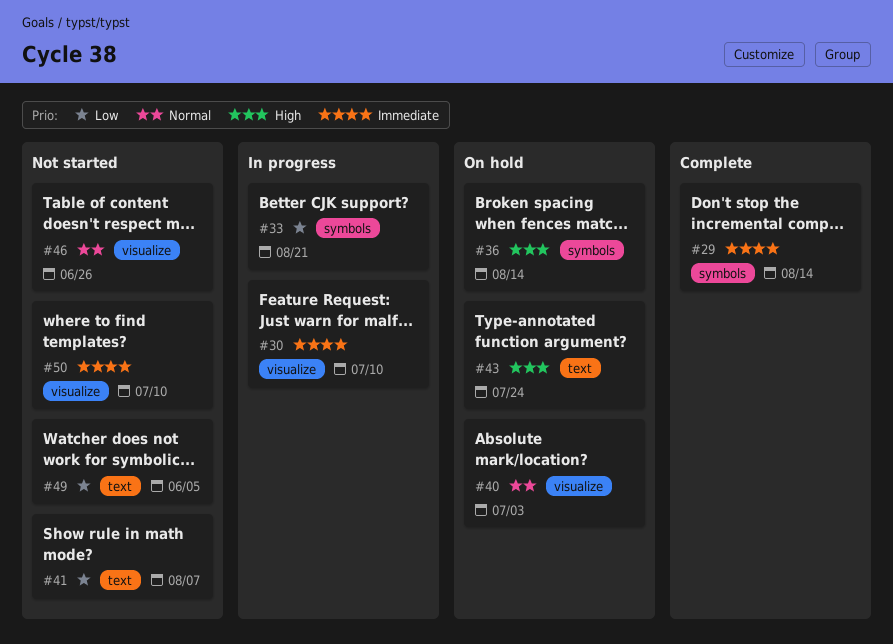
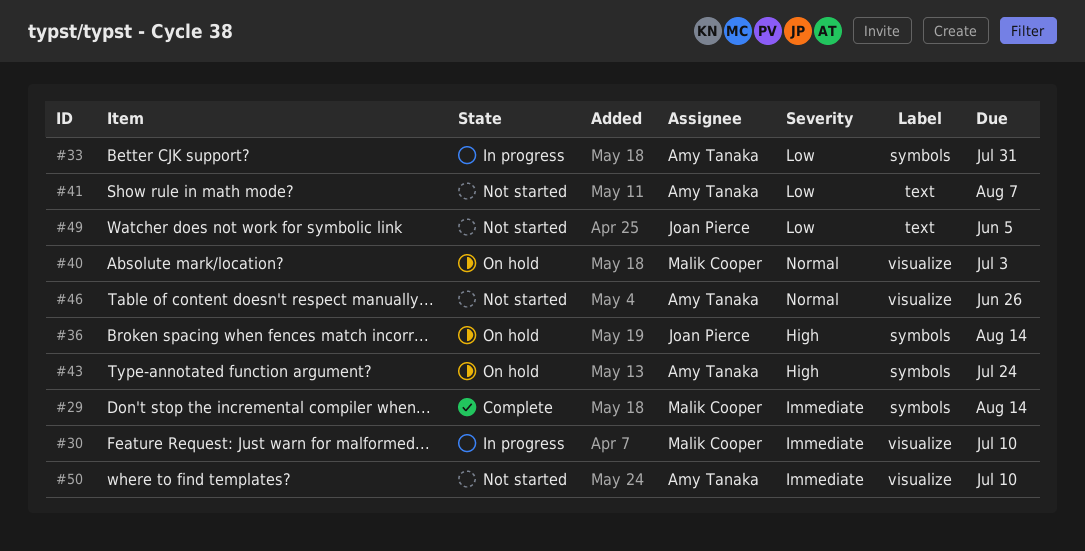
#33, due: Aug 21 -> Jul 31
#43, label: text -> symbols

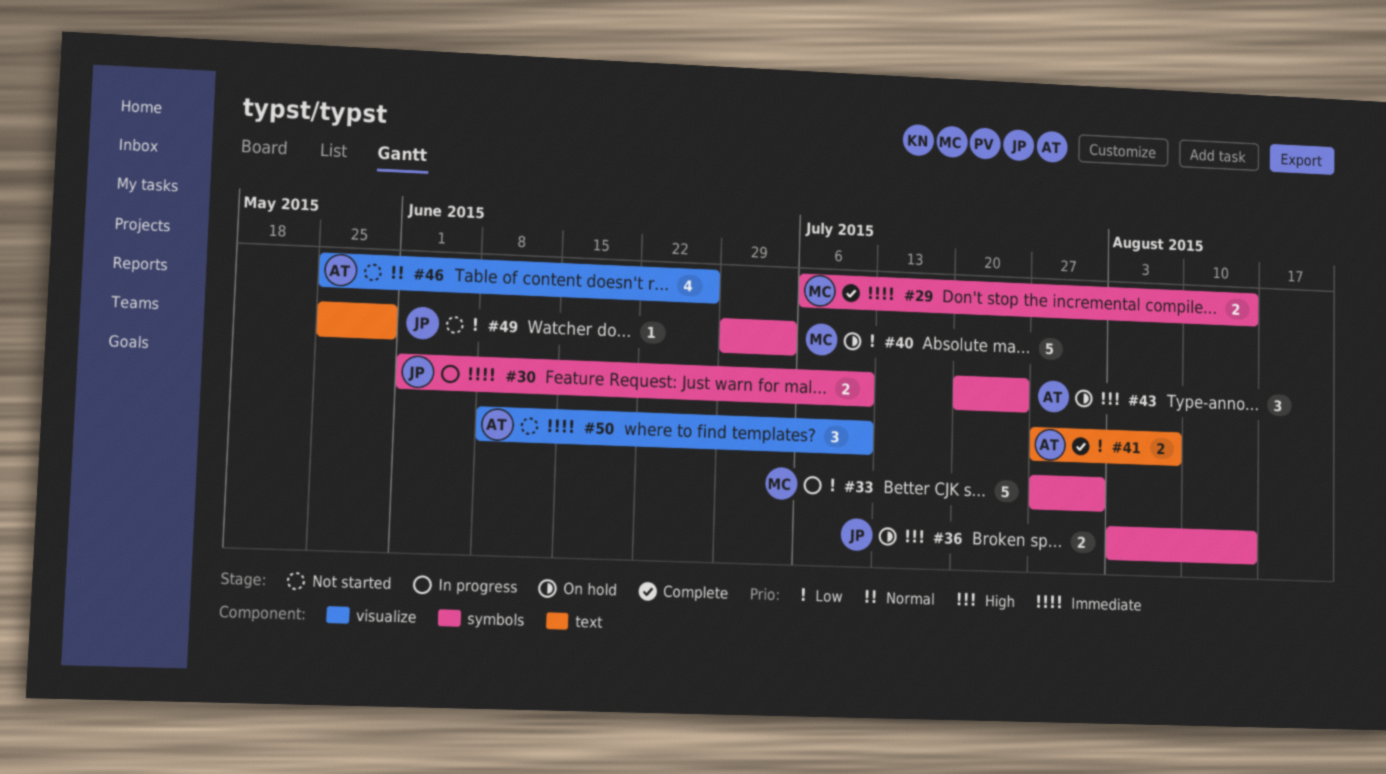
#30, owner: Malik Cooper -> Joan Pierce
#30, label: visualize -> symbols
#33, owner: Amy Tanaka -> Malik Cooper
#40, priority: Normal -> Low
#40, label: visualize -> symbols
#41, status: Not started -> Complete
#49, due: Jun 5 -> May 29

